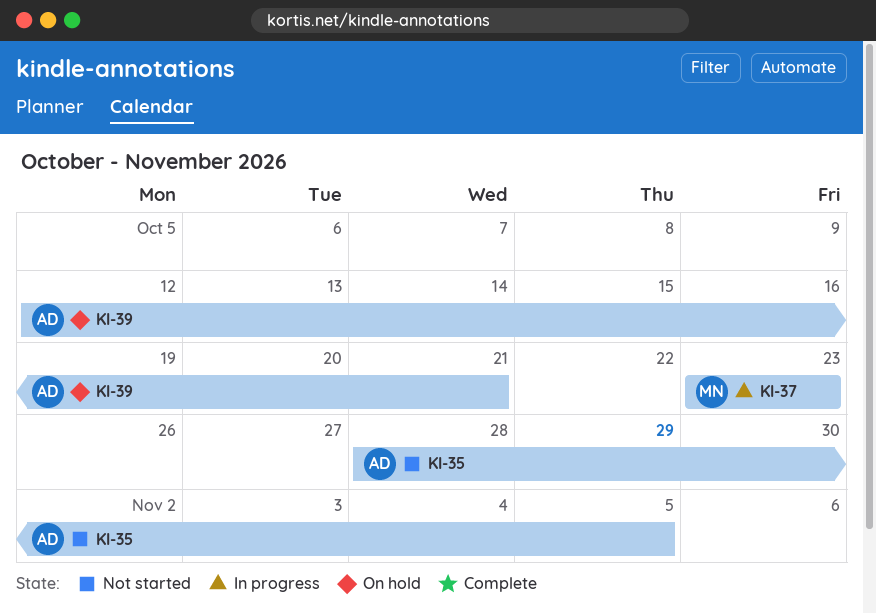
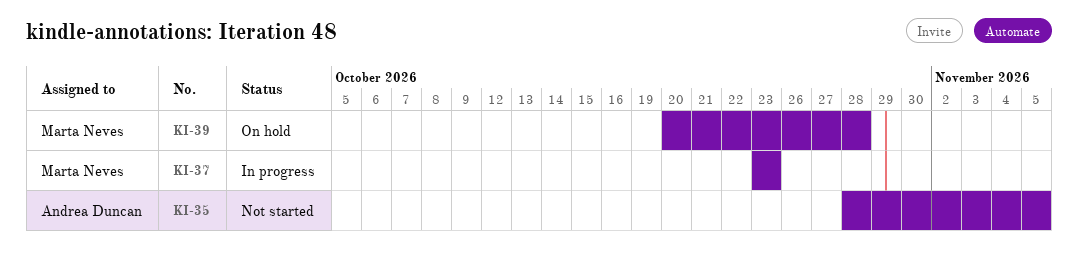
KI-39, owner: Andrea Duncan -> Marta Neves
KI-39, start: Oct 12 -> Oct 20
KI-39, due: Oct 21 -> Oct 28

